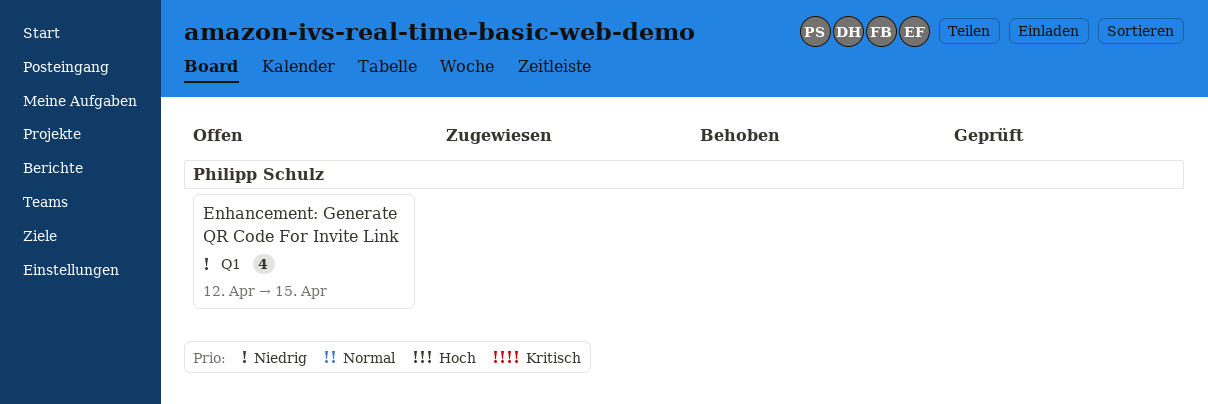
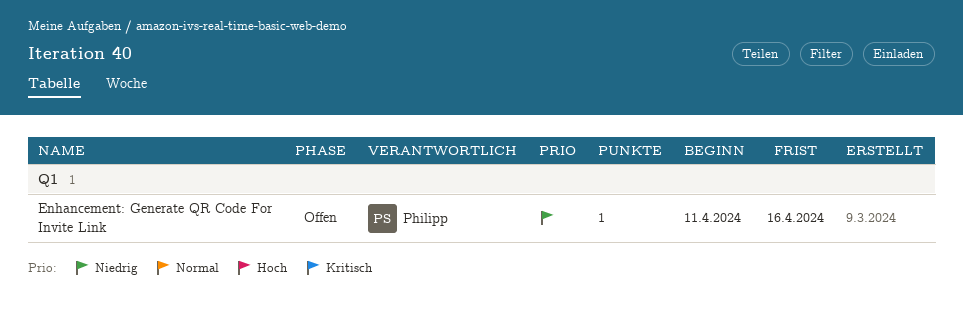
Enhancement: Generate QR Code For Invite Link, estimate: 4 -> 1
Enhancement: Generate QR Code For Invite Link, start: Apr 12 -> Apr 11
Enhancement: Generate QR Code For Invite Link, due: Apr 15 -> Apr 16

